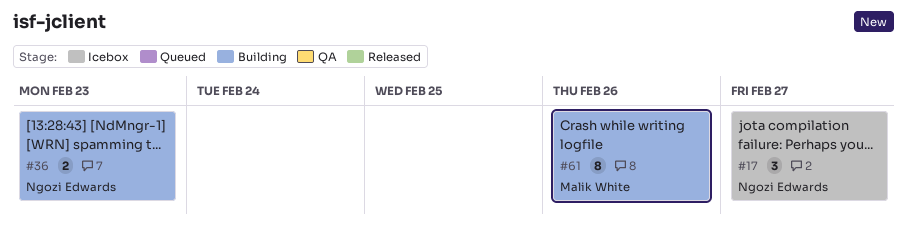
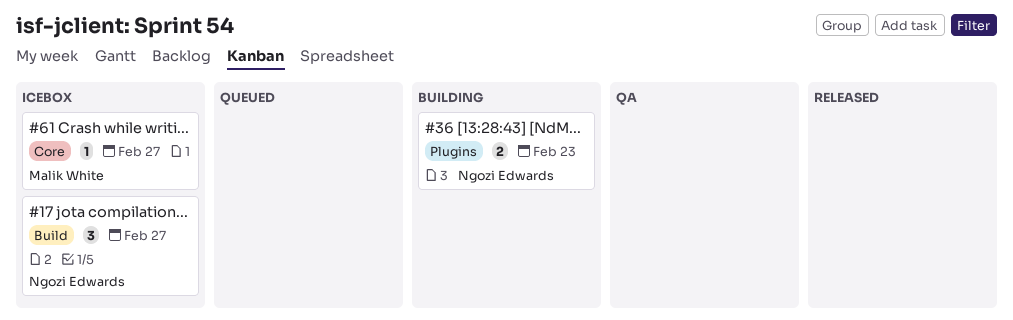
#61, status: Building -> Icebox
#61, estimate: 8 -> 1
#61, due: Feb 26 -> Feb 27

